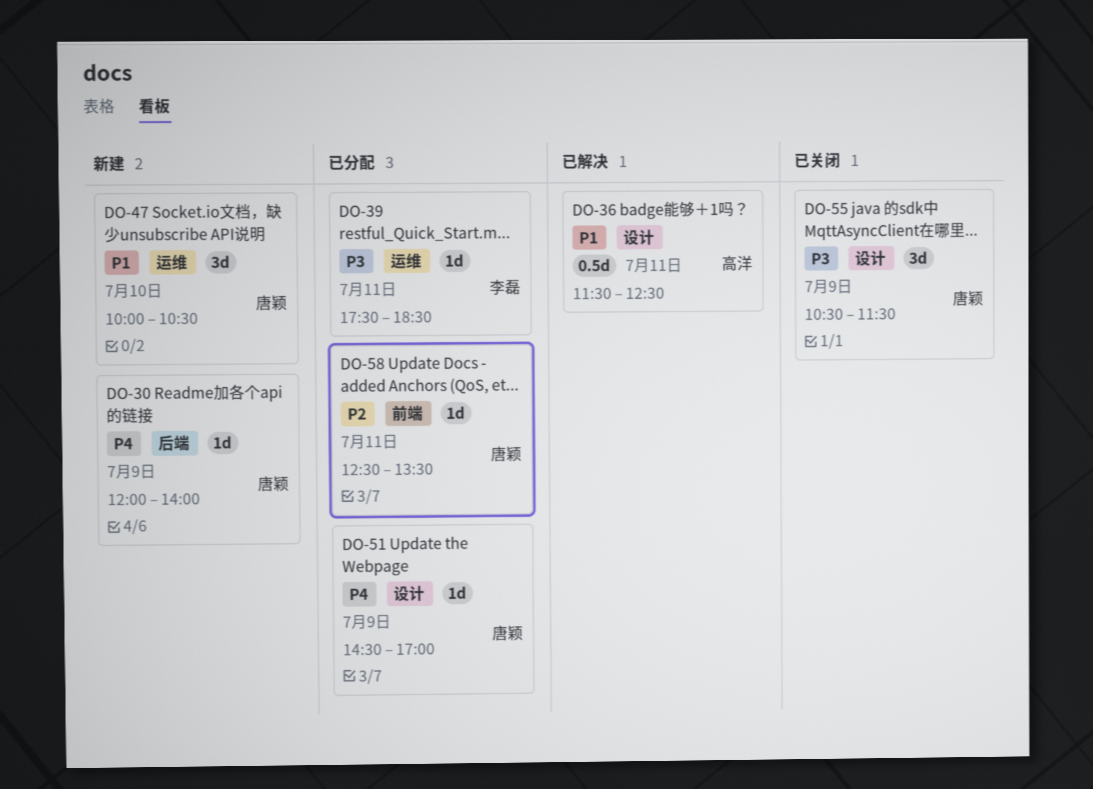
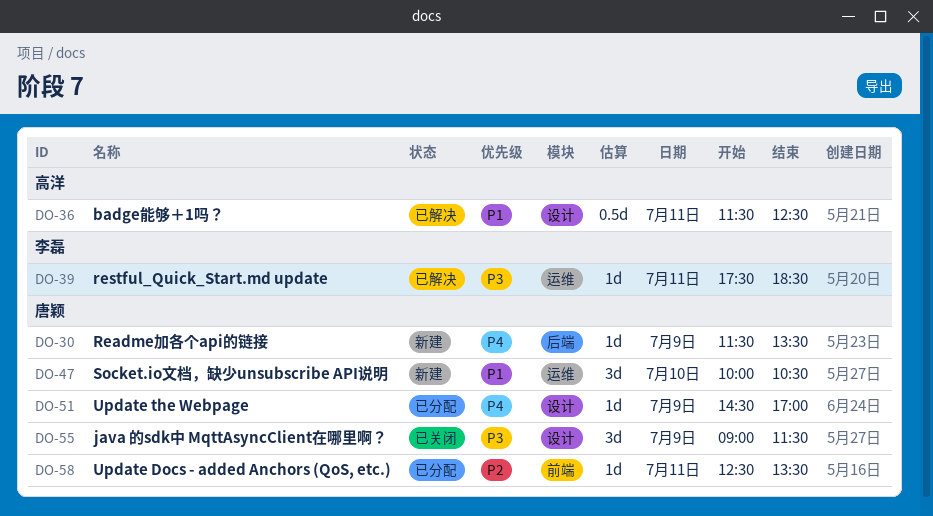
DO-30, begins: 12:00 -> 11:30
DO-30, ends: 14:00 -> 13:30
DO-39, status: 已分配 -> 已解决
DO-55, begins: 10:30 -> 09:00

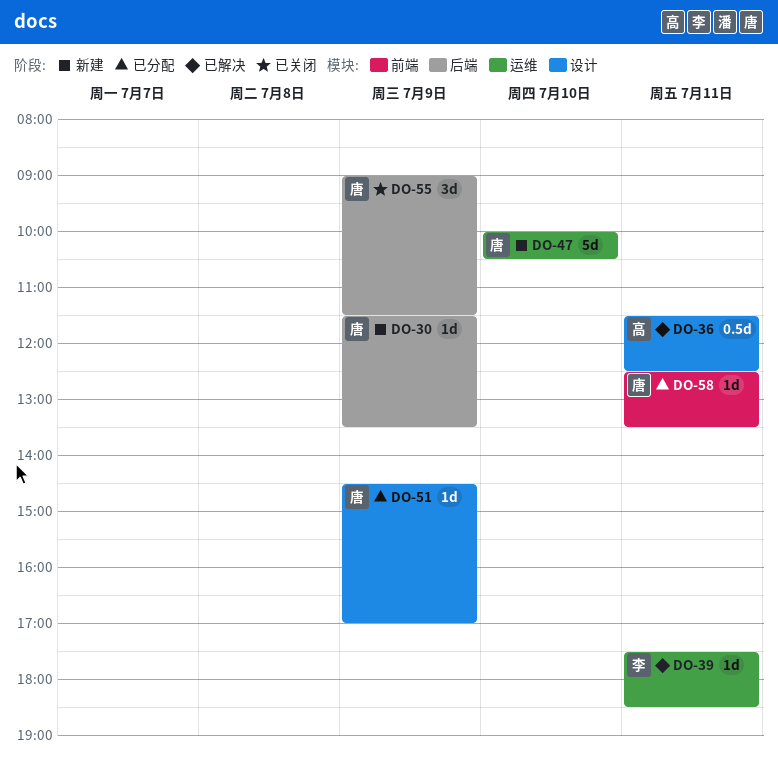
DO-47, estimate: 3d -> 5d
DO-55, label: 设计 -> 后端

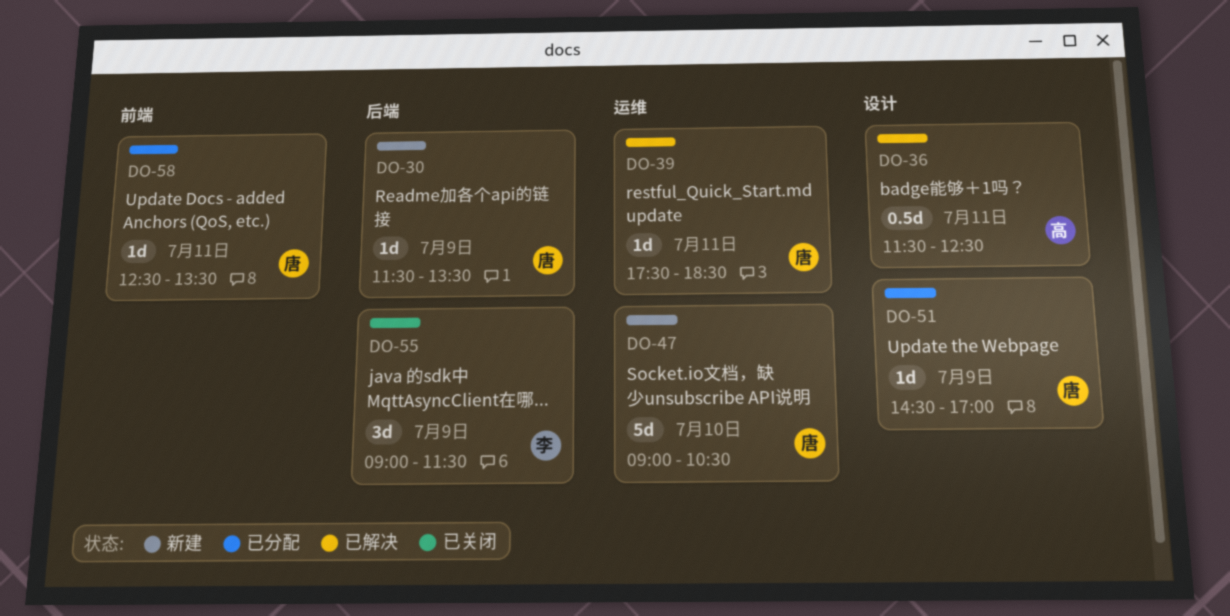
DO-39, owner: 李 -> 唐
DO-47, begins: 10:00 -> 09:00
DO-55, owner: 唐 -> 李

